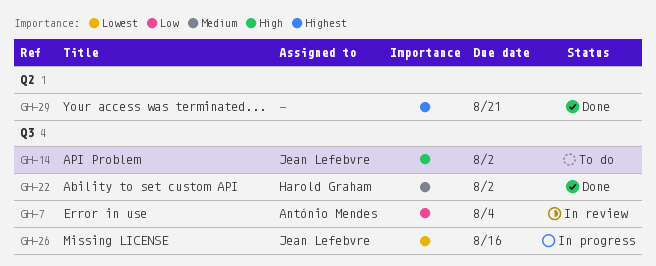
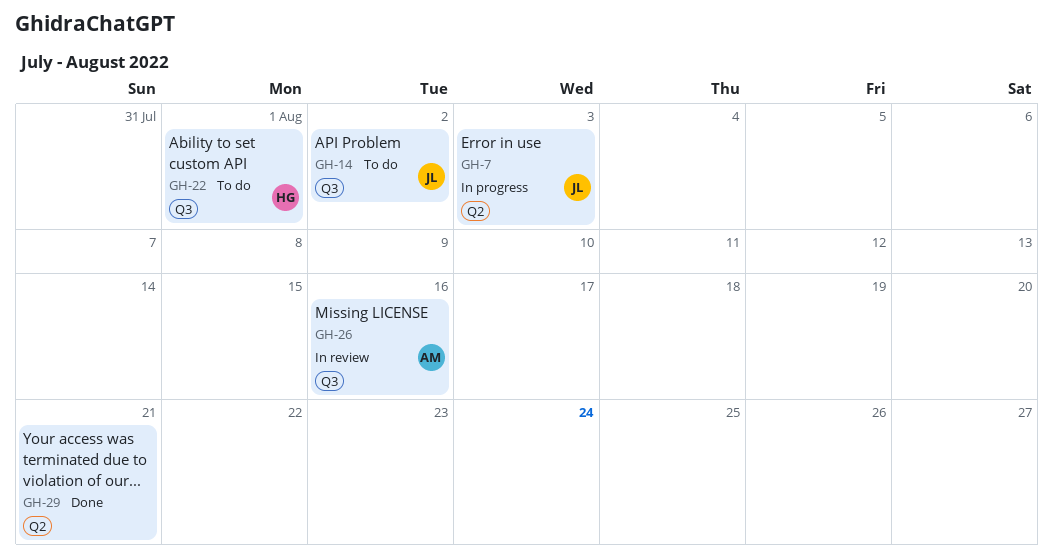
GH-7, status: In review -> In progress
GH-7, owner: António Mendes -> Jean Lefebvre
GH-7, label: Q3 -> Q2
GH-7, due: Aug 4 -> Aug 3
GH-22, status: Done -> To do
GH-22, due: Aug 2 -> Aug 1
GH-26, status: In progress -> In review
GH-26, owner: Jean Lefebvre -> António Mendes

